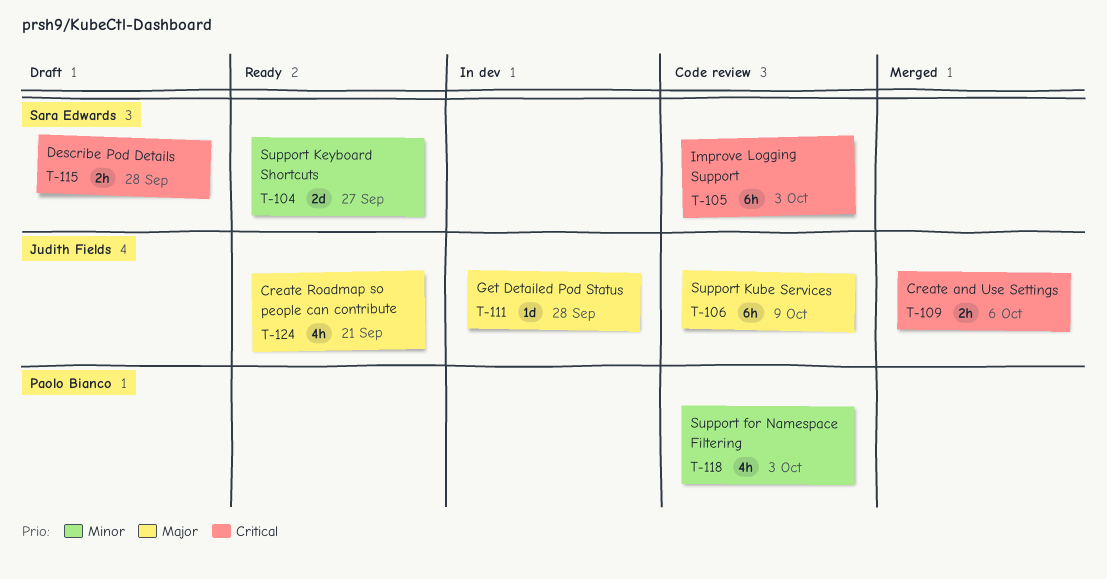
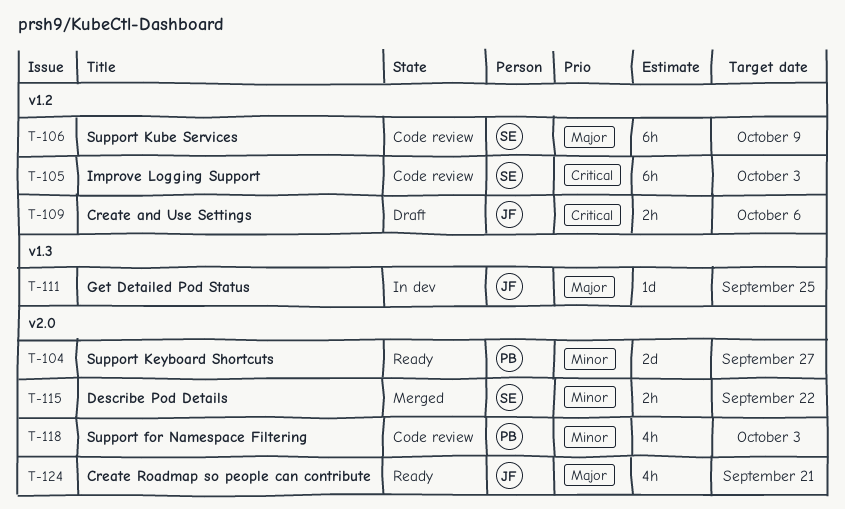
T-104, owner: Sara Edwards -> Paolo Bianco
T-106, owner: Judith Fields -> Sara Edwards
T-109, status: Merged -> Draft
T-111, due: Sep 28 -> Sep 25
T-115, status: Draft -> Merged
T-115, priority: Critical -> Minor
T-115, due: Sep 28 -> Sep 22

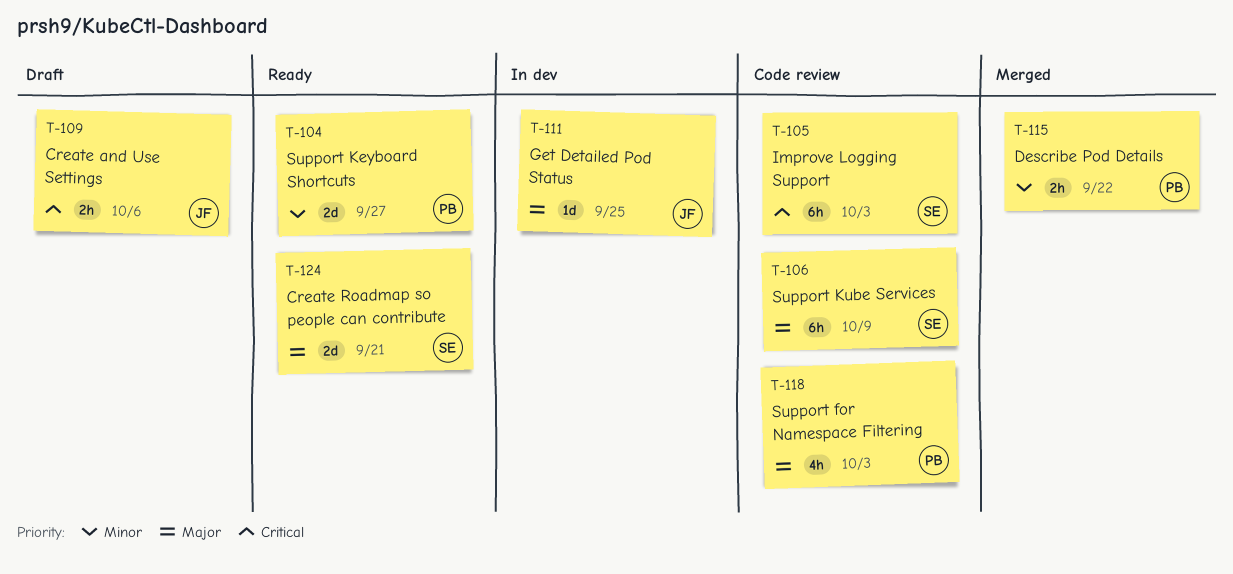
T-115, owner: SE -> PB
T-118, priority: Minor -> Major
T-124, owner: JF -> SE
T-124, estimate: 4h -> 2d

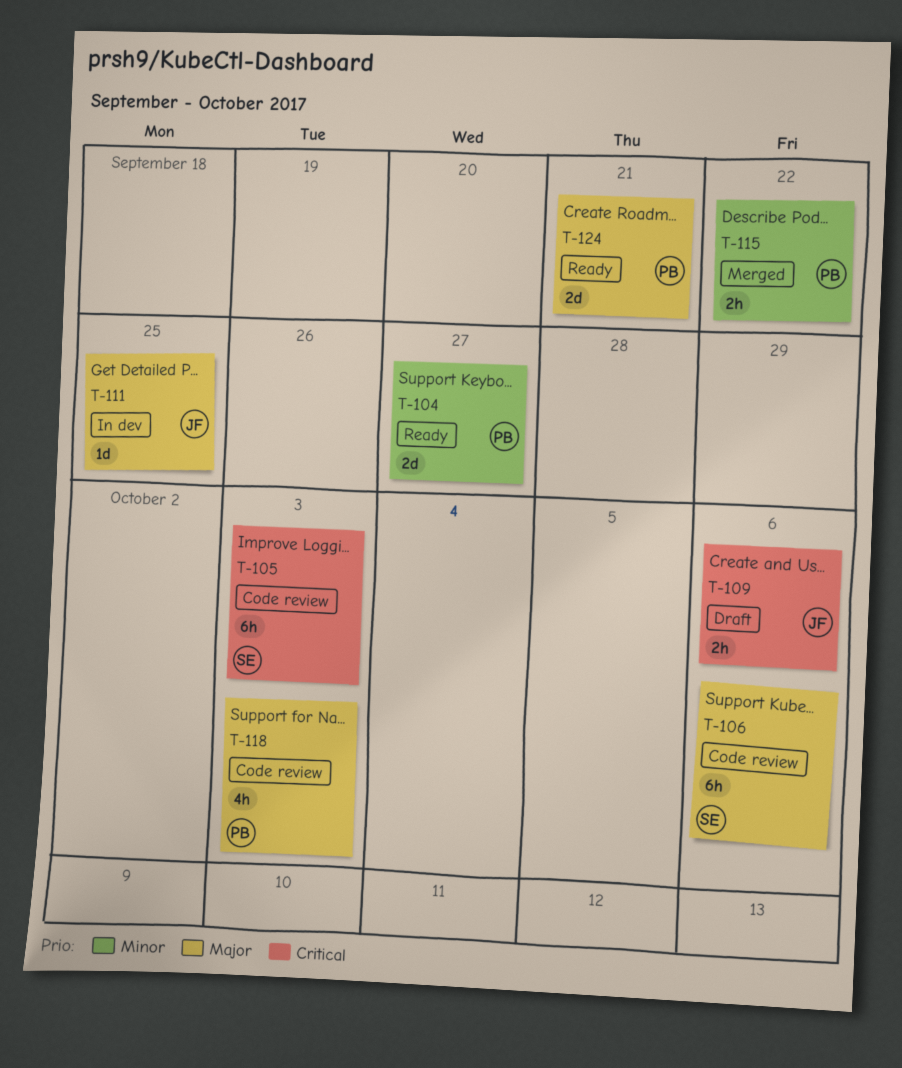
T-106, due: Oct 9 -> Oct 6
T-124, owner: SE -> PB

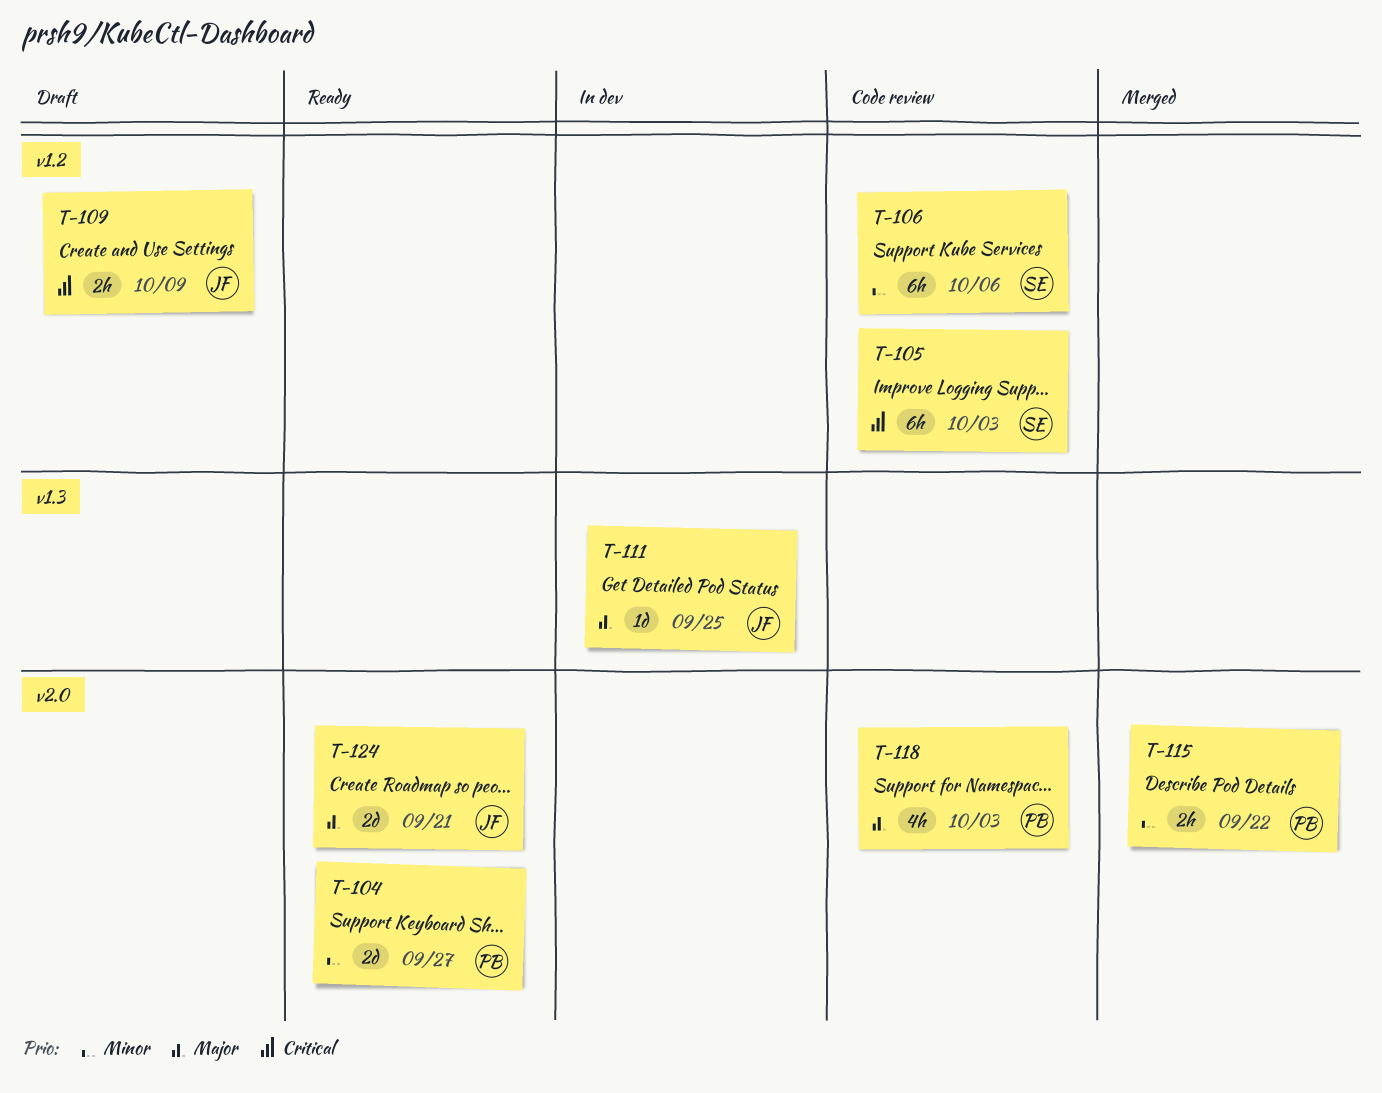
T-106, priority: Major -> Minor
T-109, due: Oct 6 -> Oct 9
T-124, owner: PB -> JF

